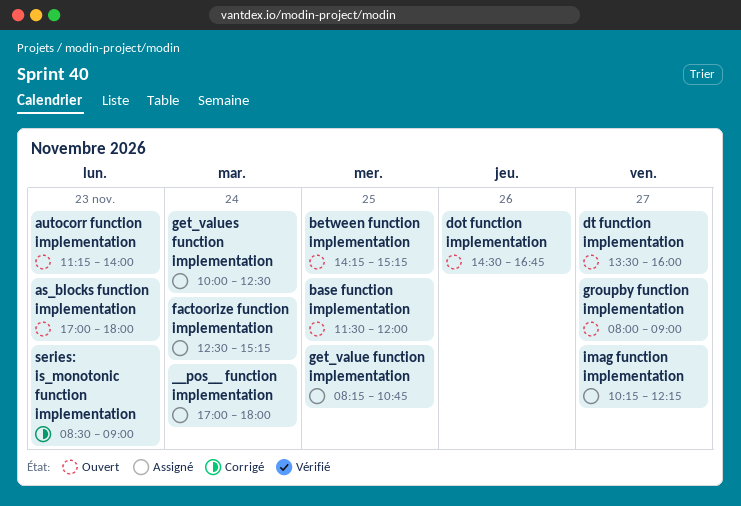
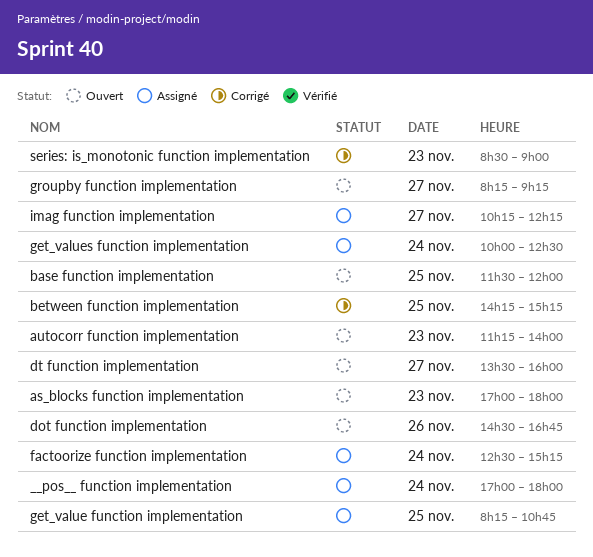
between function implementation, status: Ouvert -> Corrigé
groupby function implementation, begins: 08:00 -> 08:15
groupby function implementation, ends: 09:00 -> 09:15

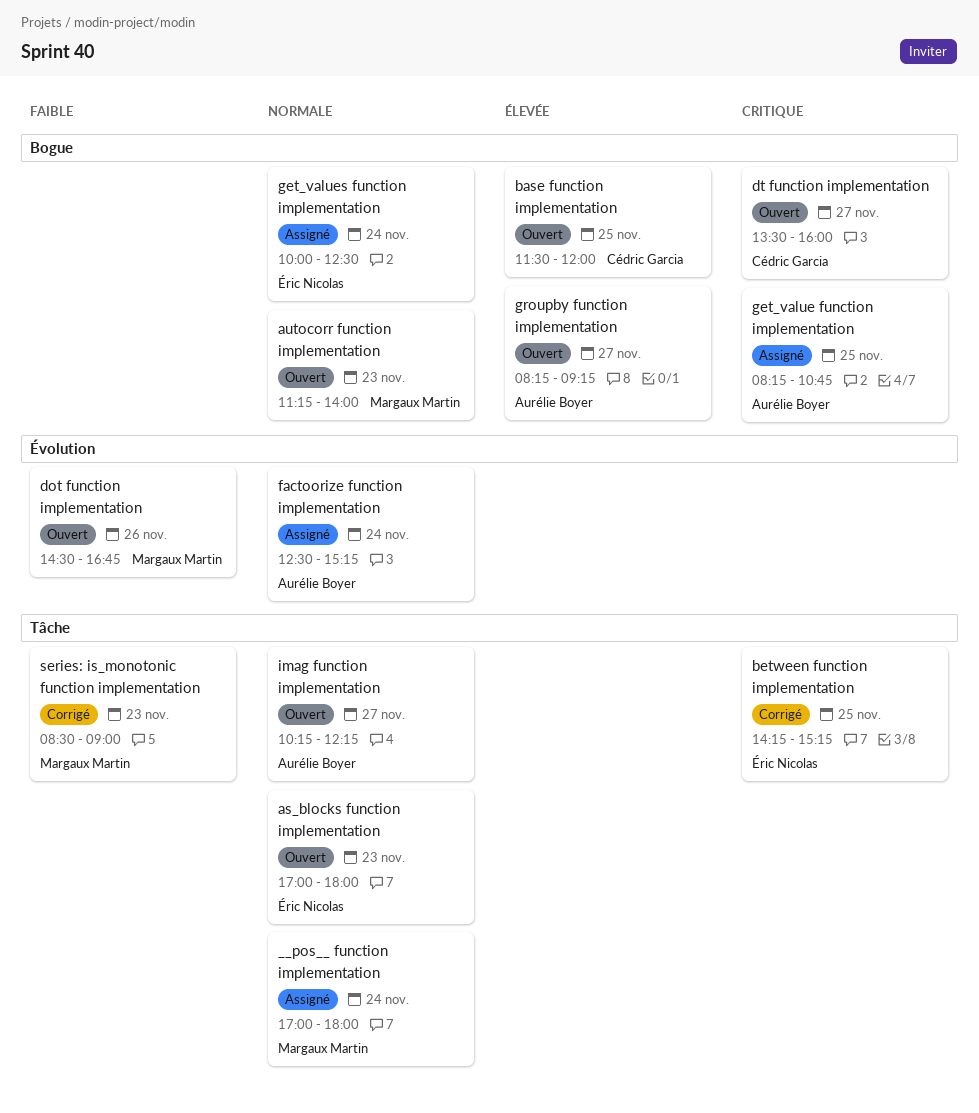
imag function implementation, status: Assigné -> Ouvert

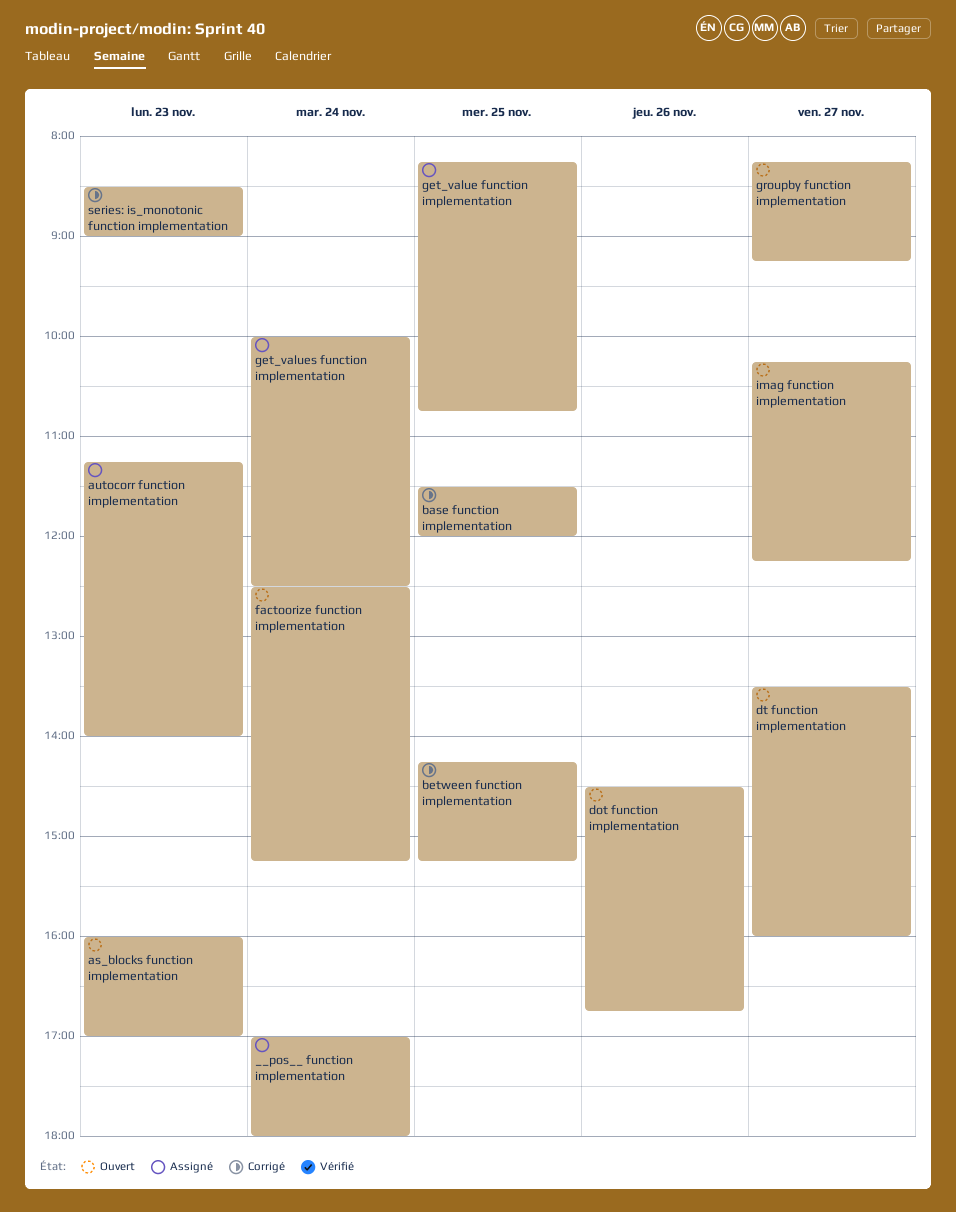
as_blocks function implementation, begins: 17:00 -> 16:00
as_blocks function implementation, ends: 18:00 -> 17:00
autocorr function implementation, status: Ouvert -> Assigné
base function implementation, status: Ouvert -> Corrigé
factoorize function implementation, status: Assigné -> Ouvert

